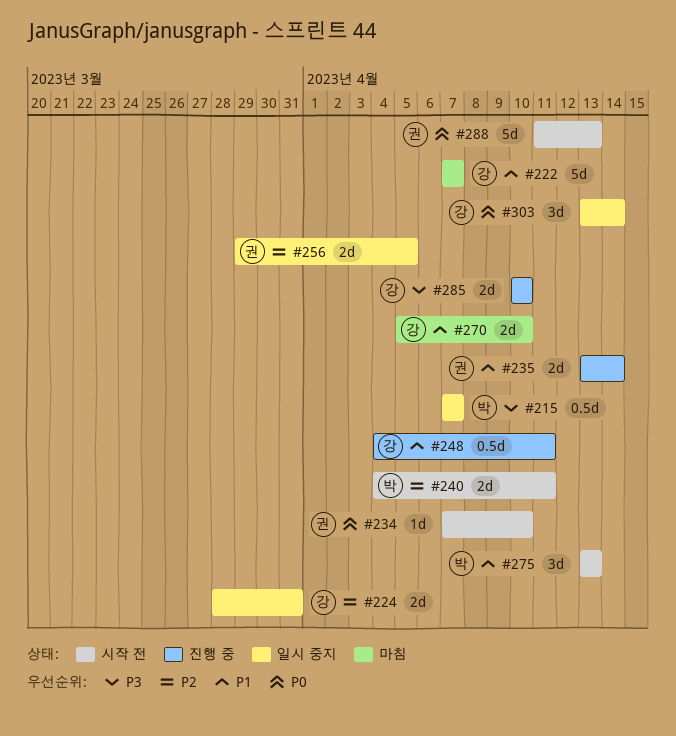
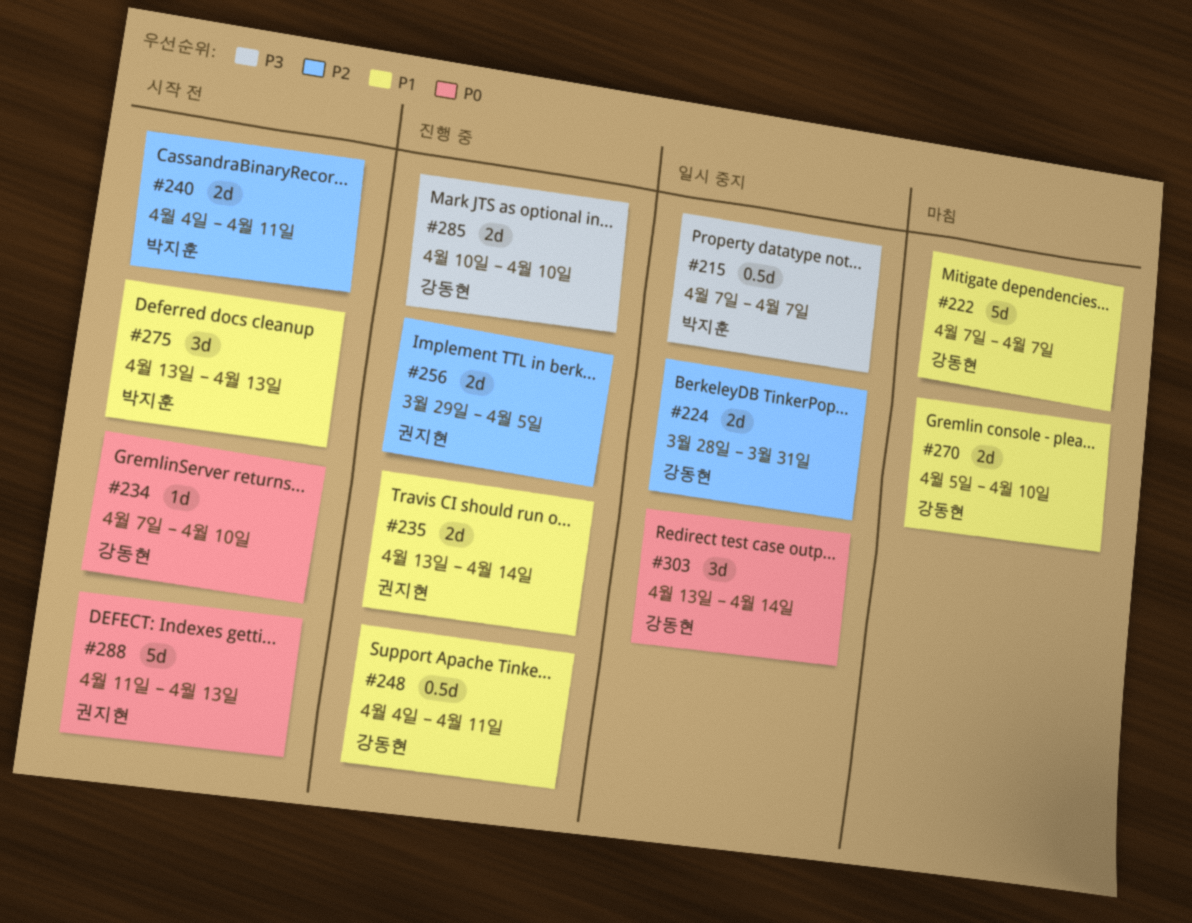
#234, owner: 권지현 -> 강동현
#256, status: 일시 중지 -> 진행 중

